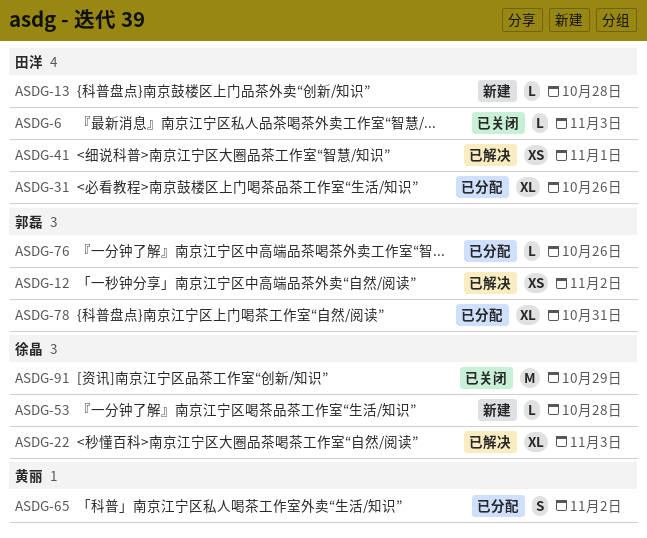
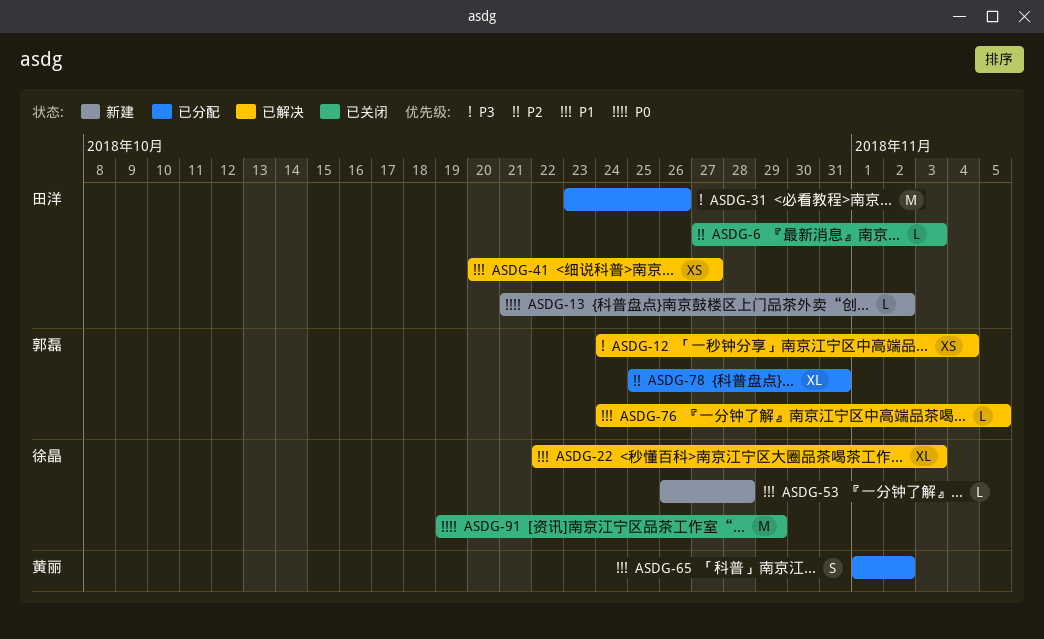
ASDG-12, due: Nov 2 -> Nov 4
ASDG-13, due: Oct 28 -> Nov 2
ASDG-31, estimate: XL -> M
ASDG-41, due: Nov 1 -> Oct 27
ASDG-76, status: 已分配 -> 已解决
ASDG-76, due: Oct 26 -> Nov 5

